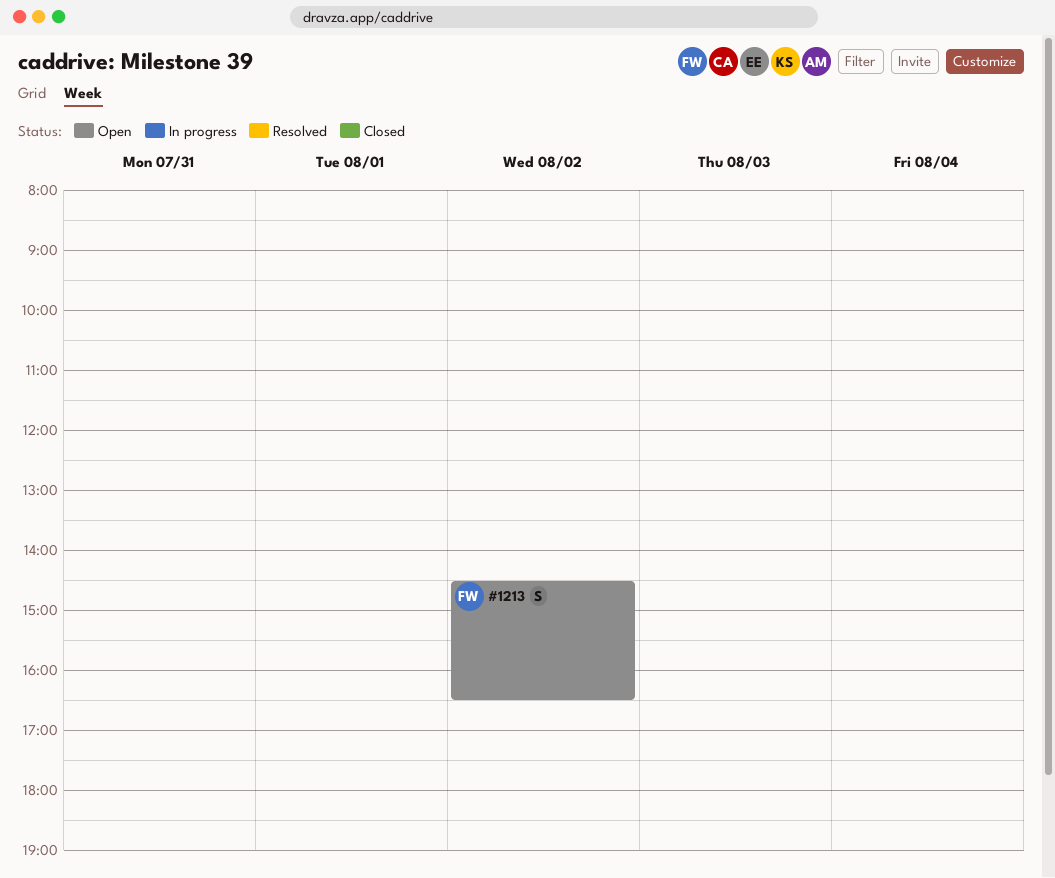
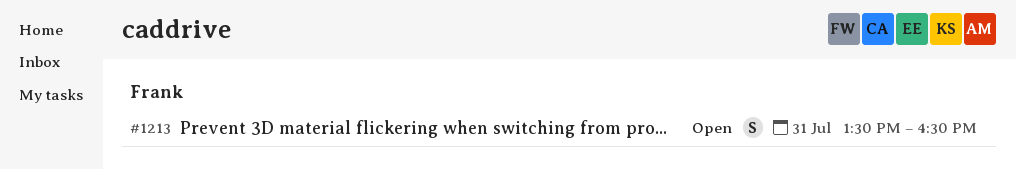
#1213, day: Aug 2 -> Jul 31
#1213, begins: 14:30 -> 13:30

